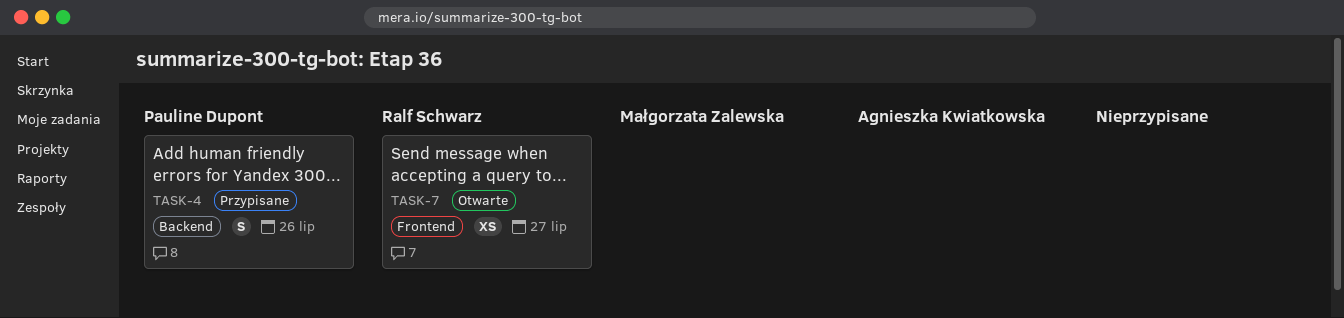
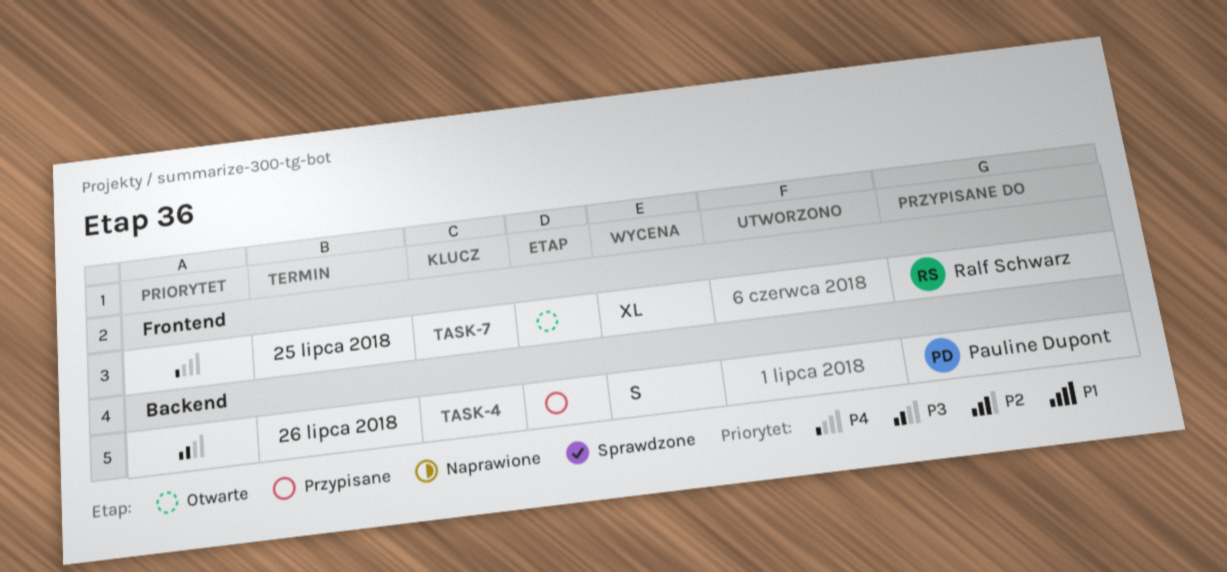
TASK-7, estimate: XS -> XL
TASK-7, due: Jul 27 -> Jul 25

